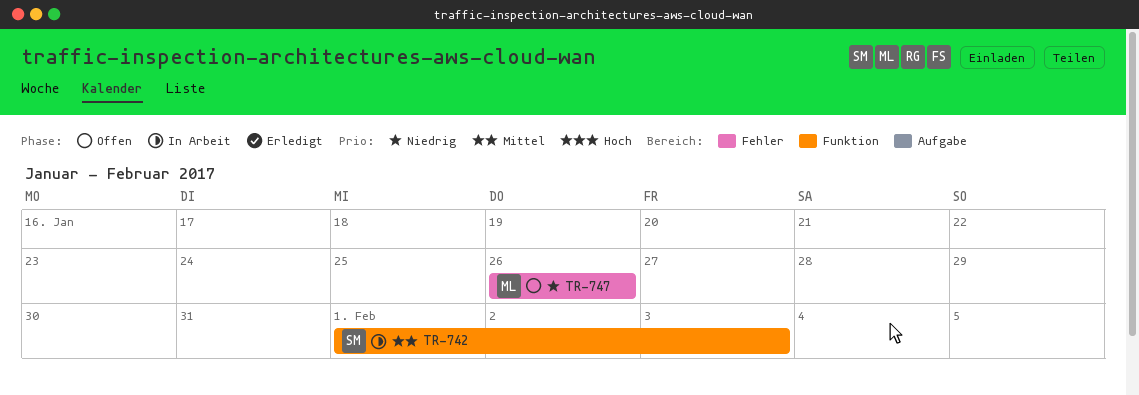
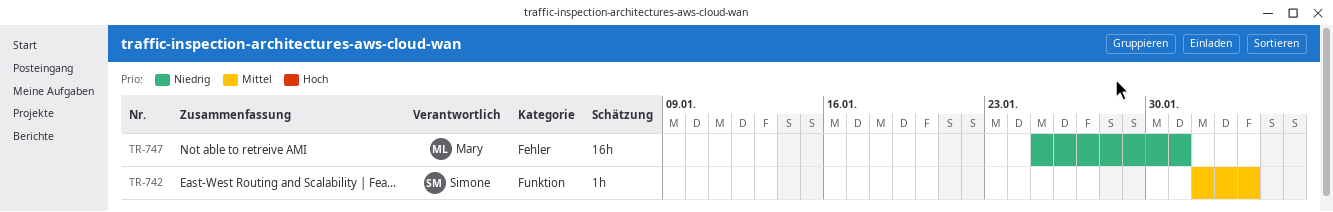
TR-747, start: Jan 26 -> Jan 25
TR-747, due: Jan 26 -> Jan 31

